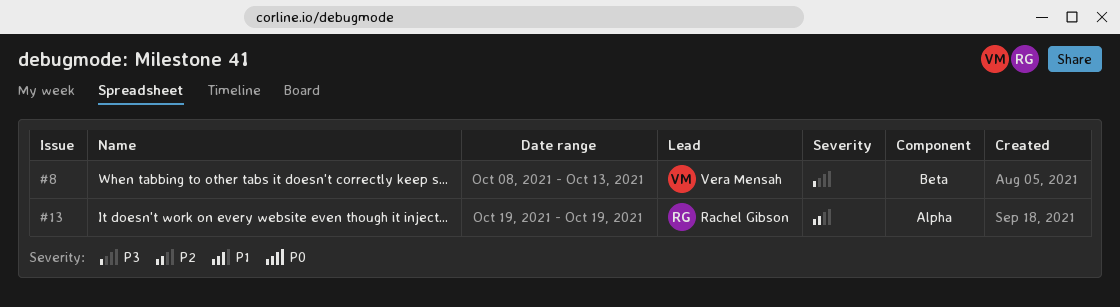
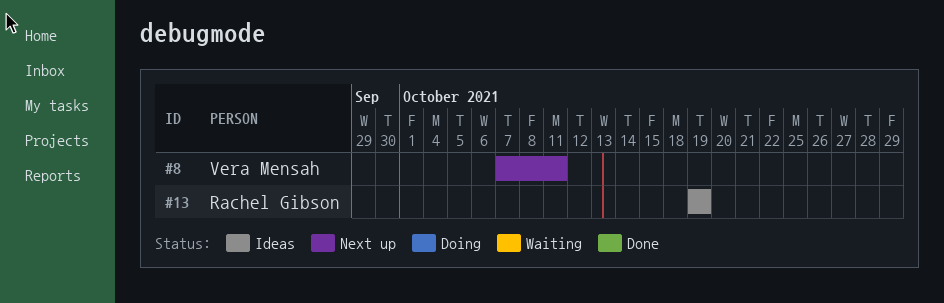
#8, start: Oct 8 -> Oct 7
#8, due: Oct 13 -> Oct 11

